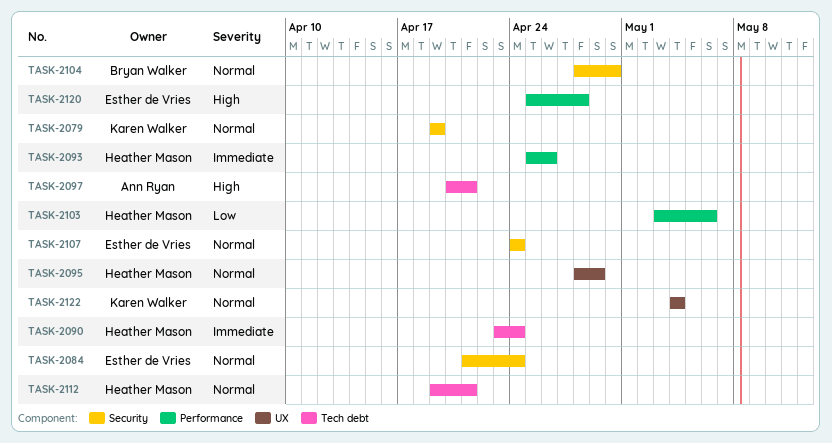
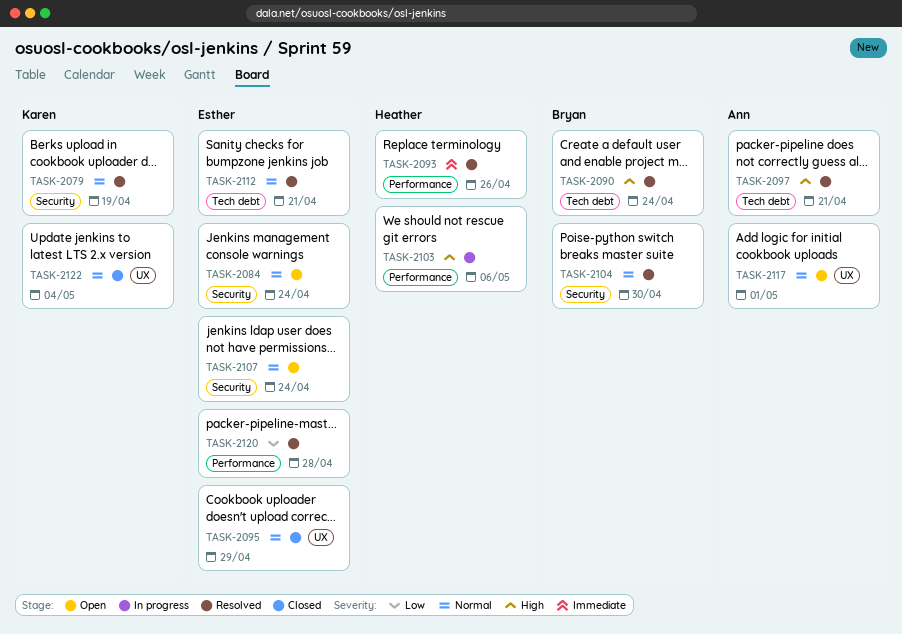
TASK-2090, owner: Heather Mason -> Bryan Walker
TASK-2090, priority: Immediate -> High
TASK-2095, owner: Heather Mason -> Esther de Vries
TASK-2103, priority: Low -> High
TASK-2112, owner: Heather Mason -> Esther de Vries
TASK-2117: none -> present
TASK-2120, priority: High -> Low

